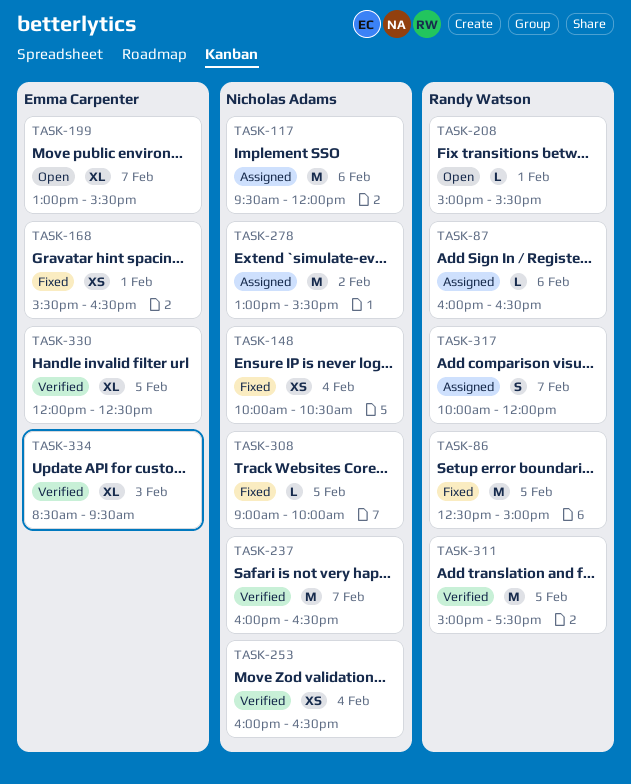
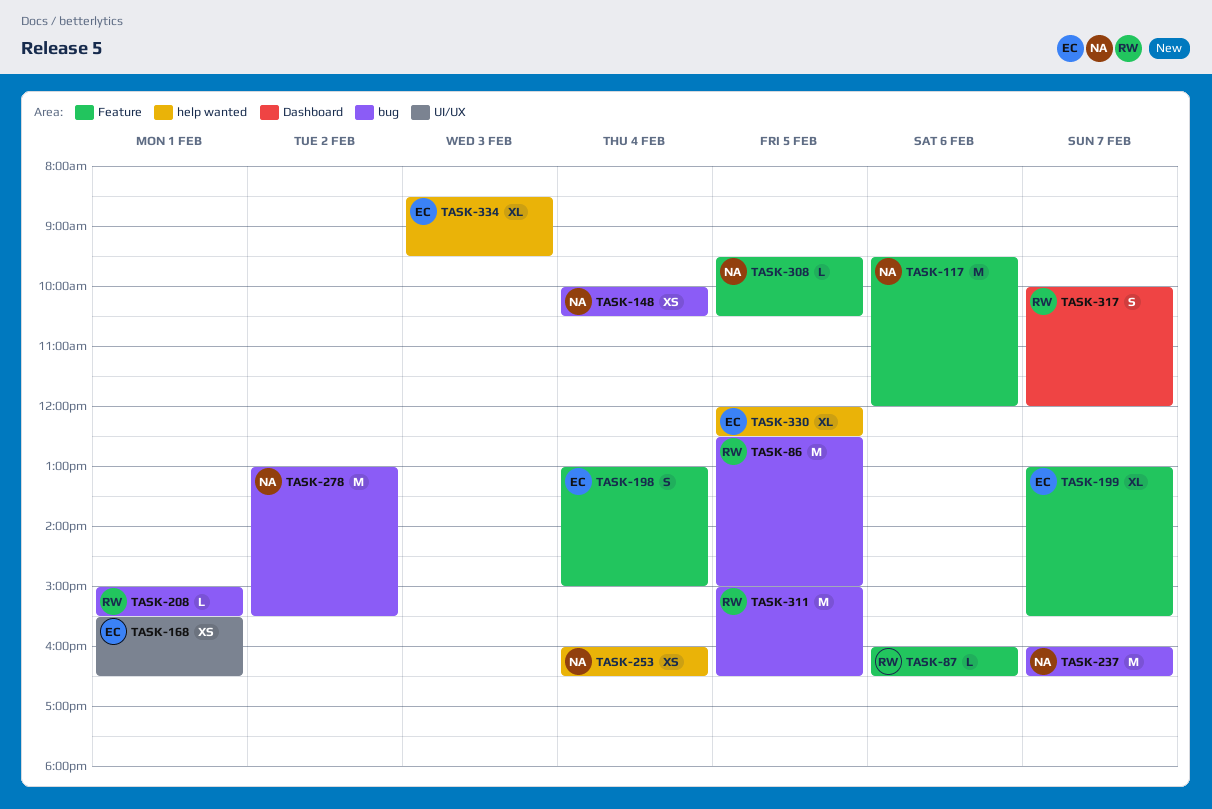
TASK-198: none -> present
TASK-308, begins: 09:00 -> 09:30
TASK-308, ends: 10:00 -> 10:30
TASK-311, ends: 17:30 -> 16:30

